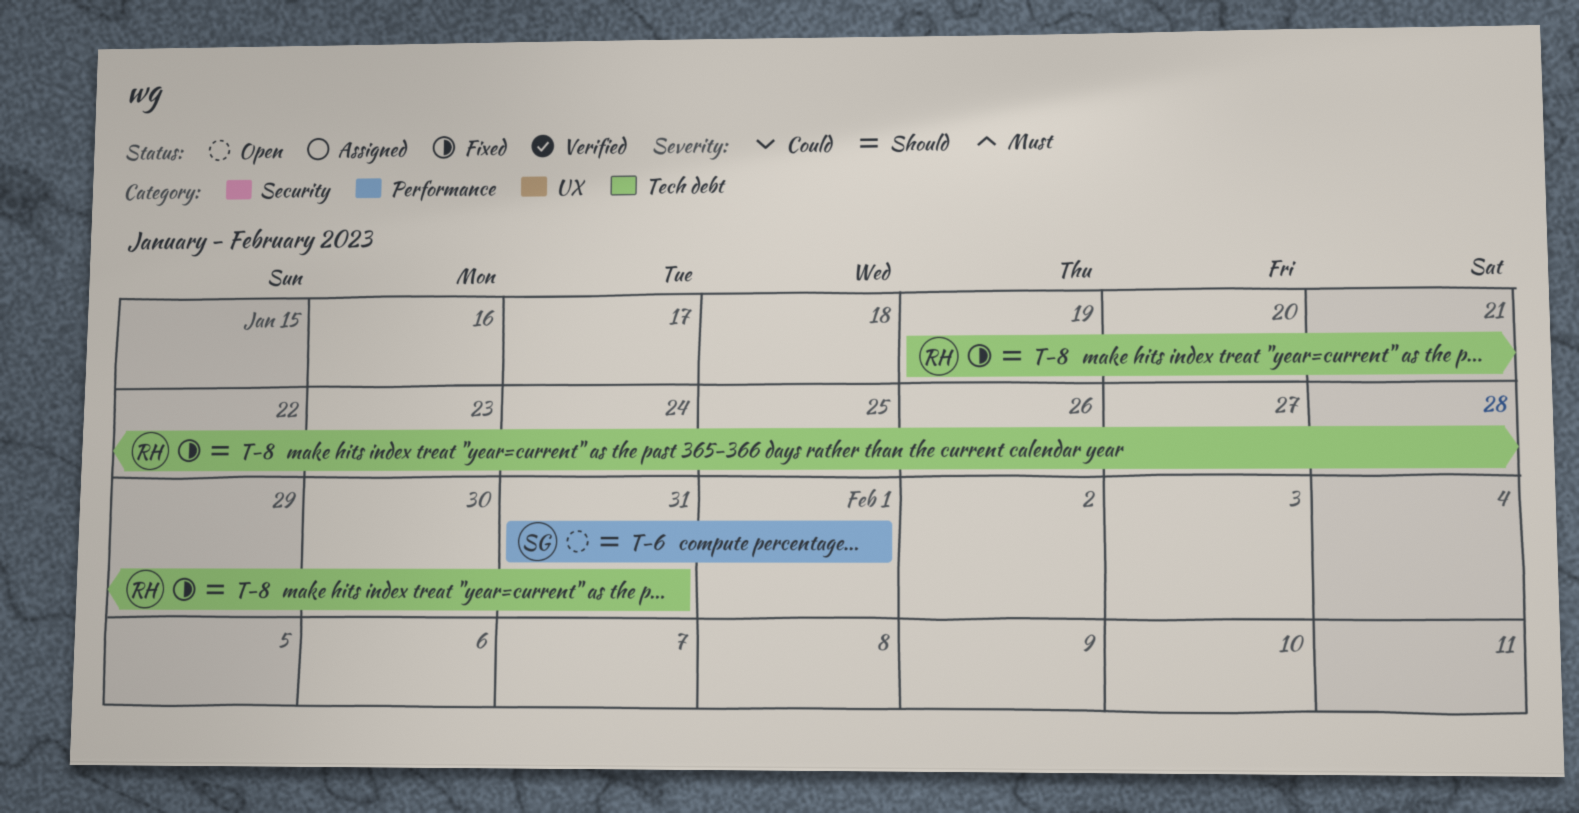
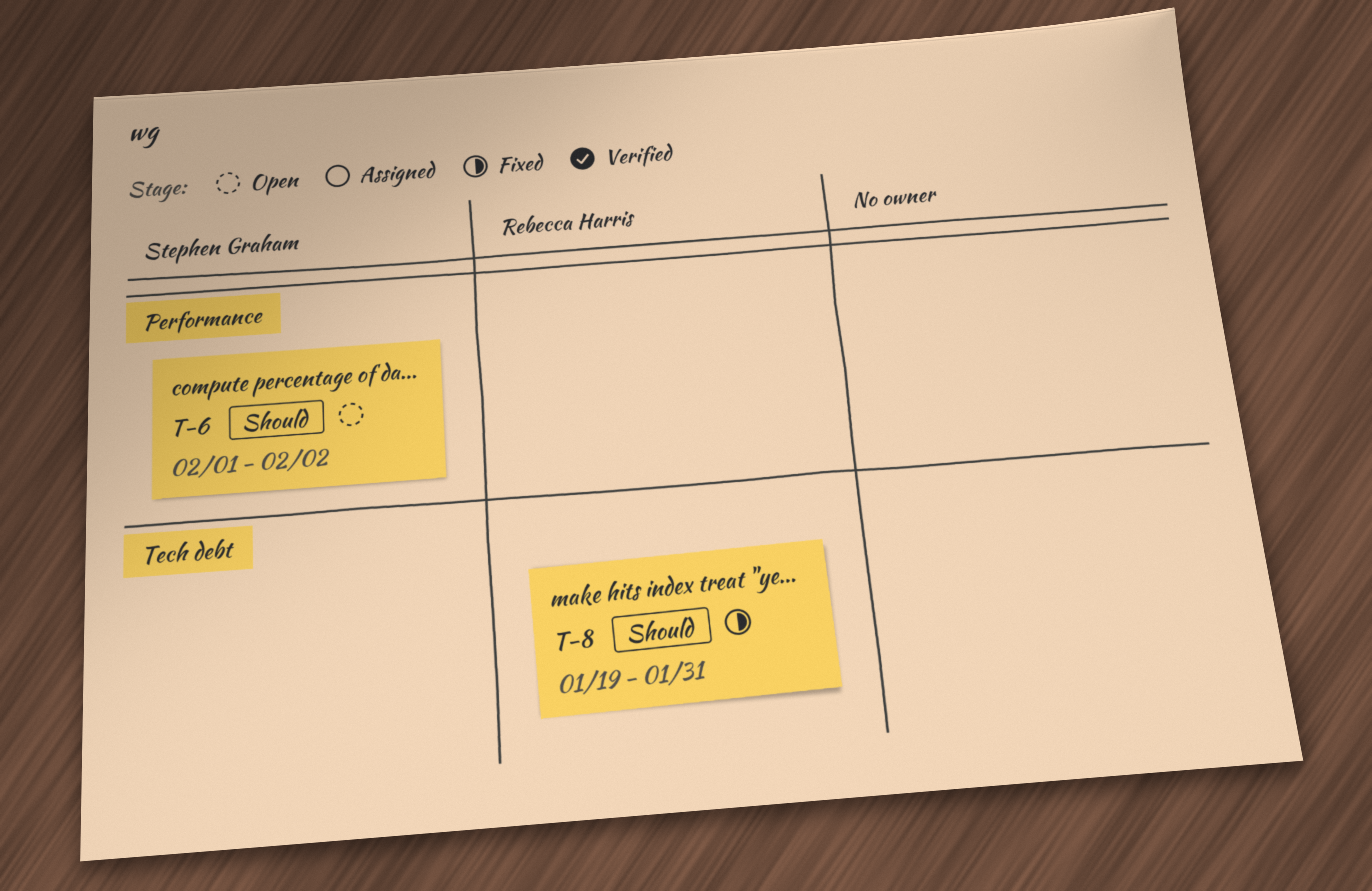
T-6, start: Jan 31 -> Feb 1
T-6, due: Feb 1 -> Feb 2

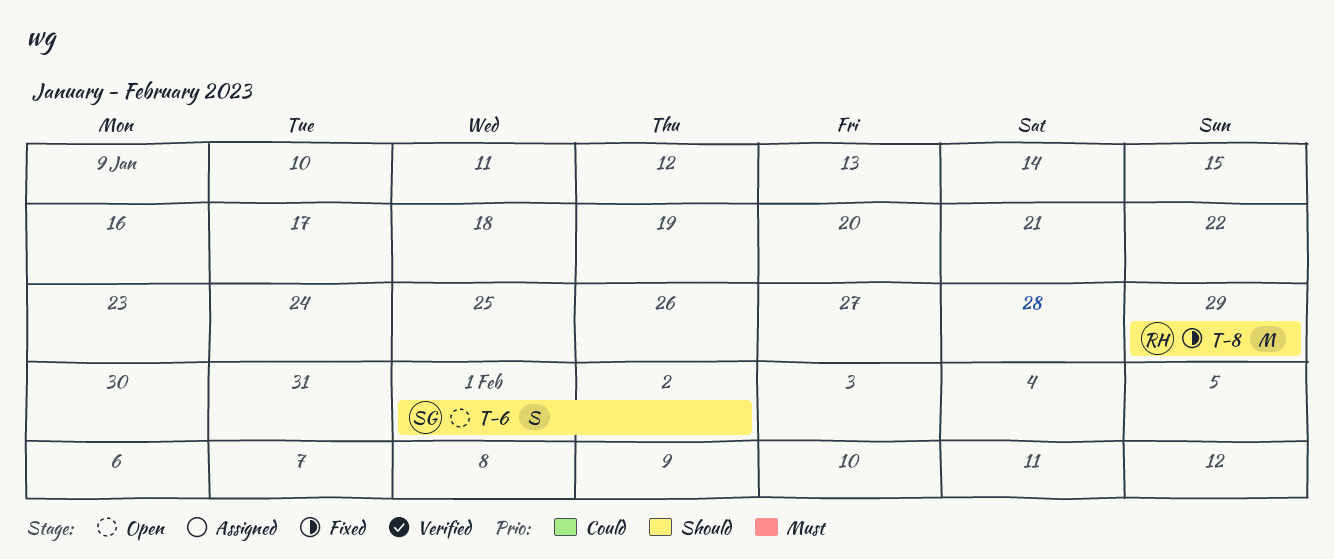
T-8, start: Jan 19 -> Jan 29
T-8, due: Jan 31 -> Jan 29

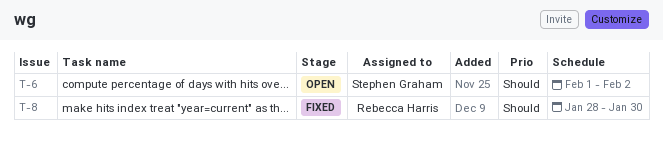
T-8, start: Jan 29 -> Jan 28
T-8, due: Jan 29 -> Jan 30

